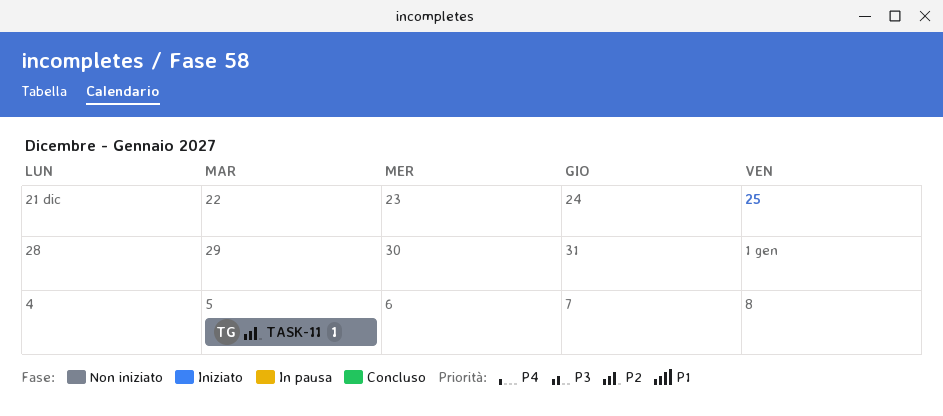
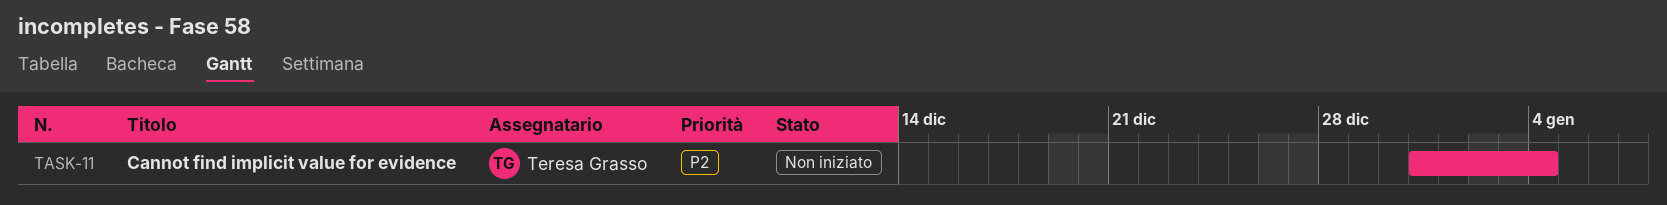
TASK-11, start: Jan 5 -> Dec 31
TASK-11, due: Jan 5 -> Jan 4

